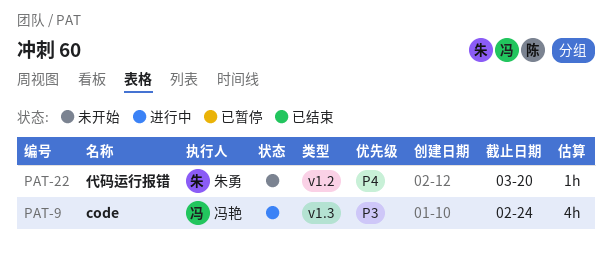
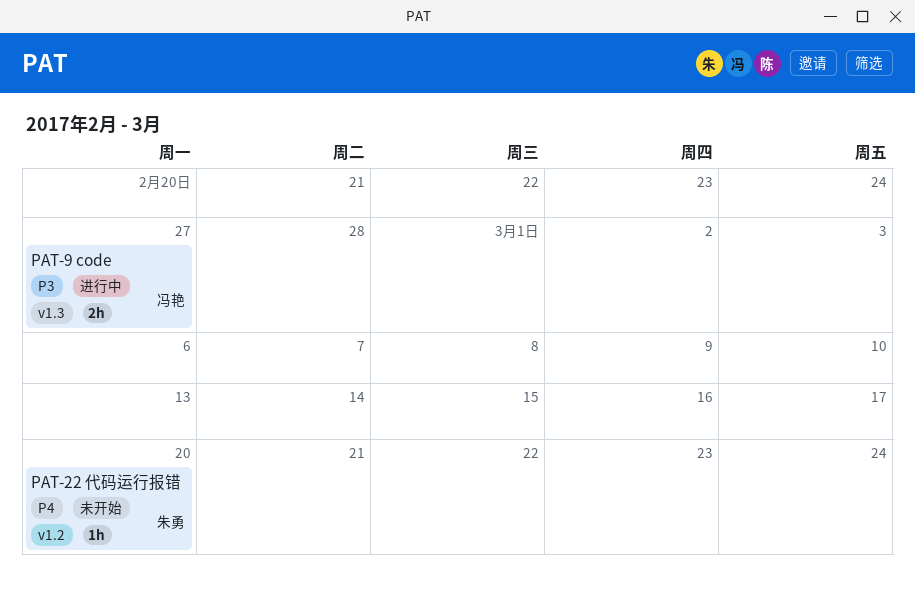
PAT-9, estimate: 4h -> 2h
PAT-9, due: Feb 24 -> Feb 27

